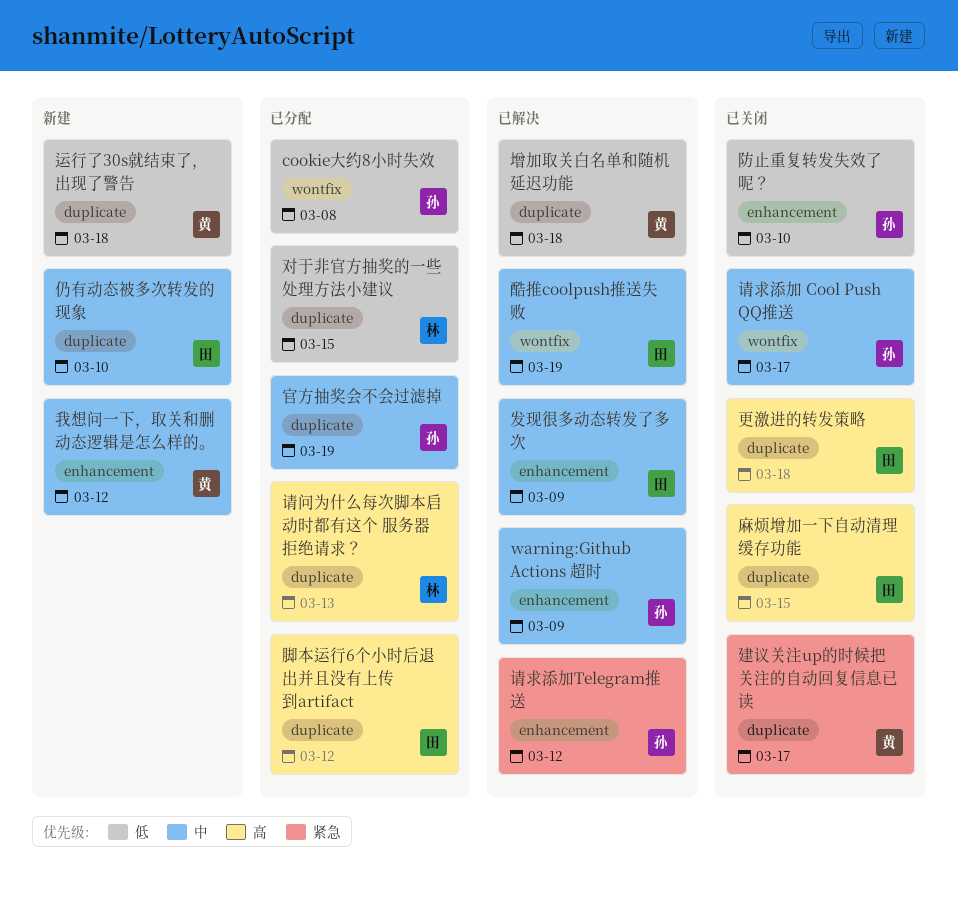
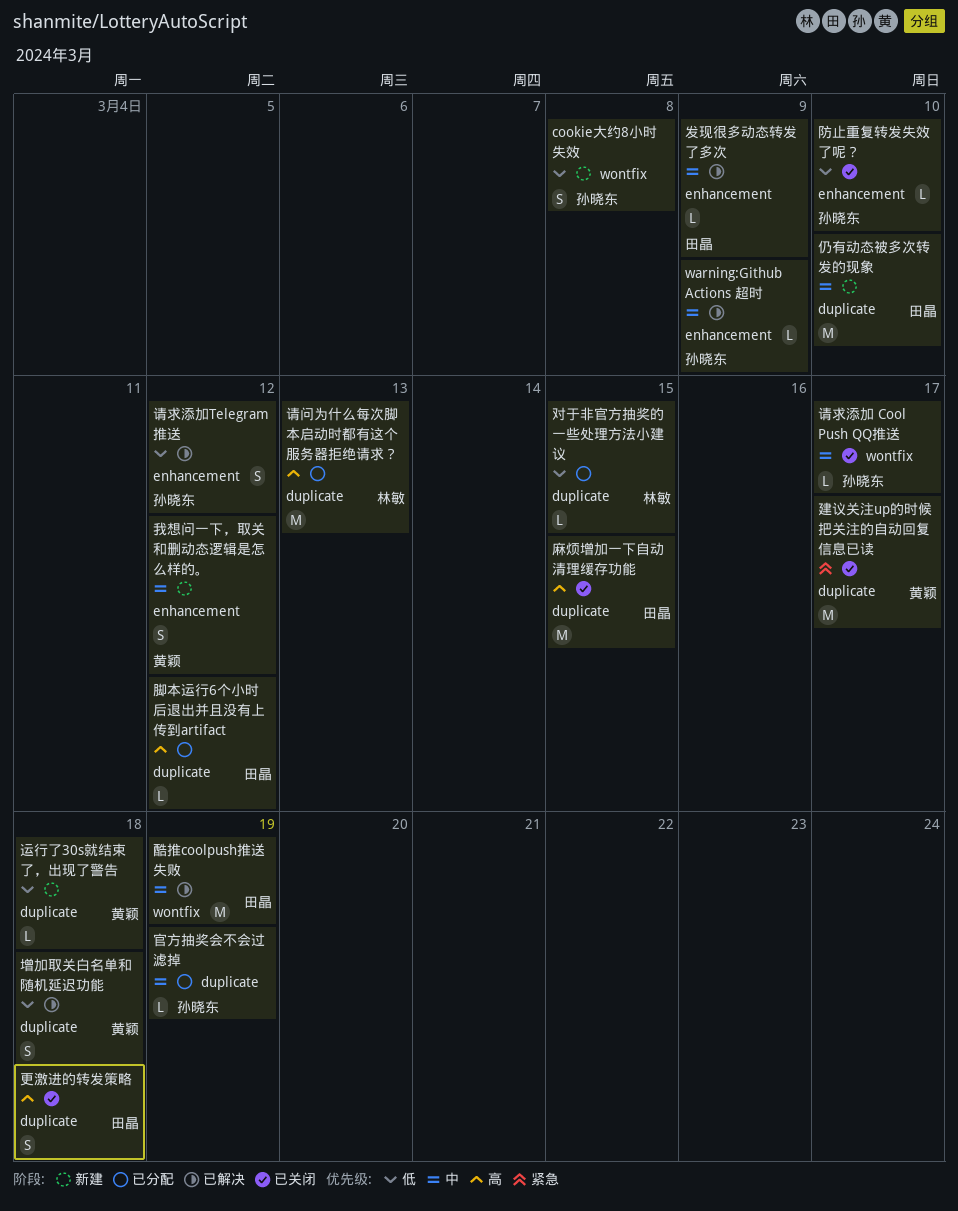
cookie大约8小时失效, status: 已分配 -> 新建
请求添加Telegram推送, priority: 紧急 -> 低

